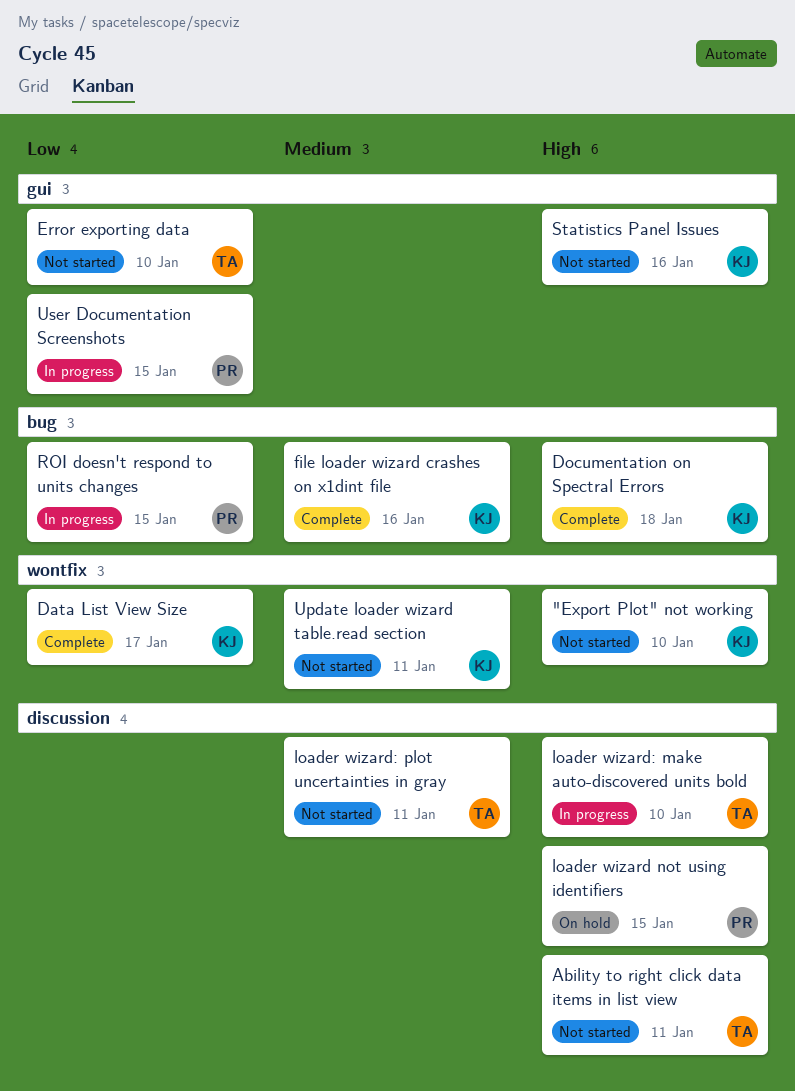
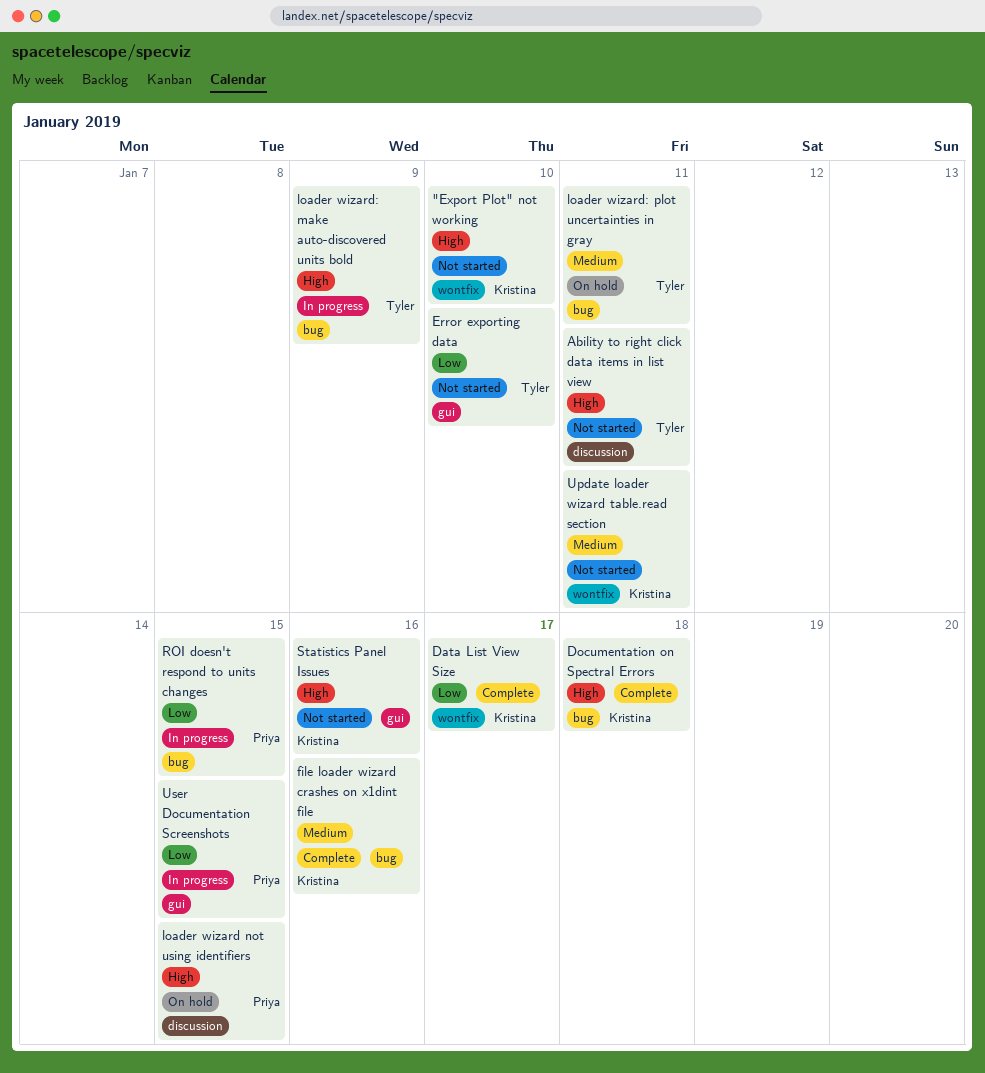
loader wizard: make auto-discovered units bold, label: discussion -> bug
loader wizard: make auto-discovered units bold, due: Jan 10 -> Jan 9
loader wizard: plot uncertainties in gray, status: Not started -> On hold
loader wizard: plot uncertainties in gray, label: discussion -> bug

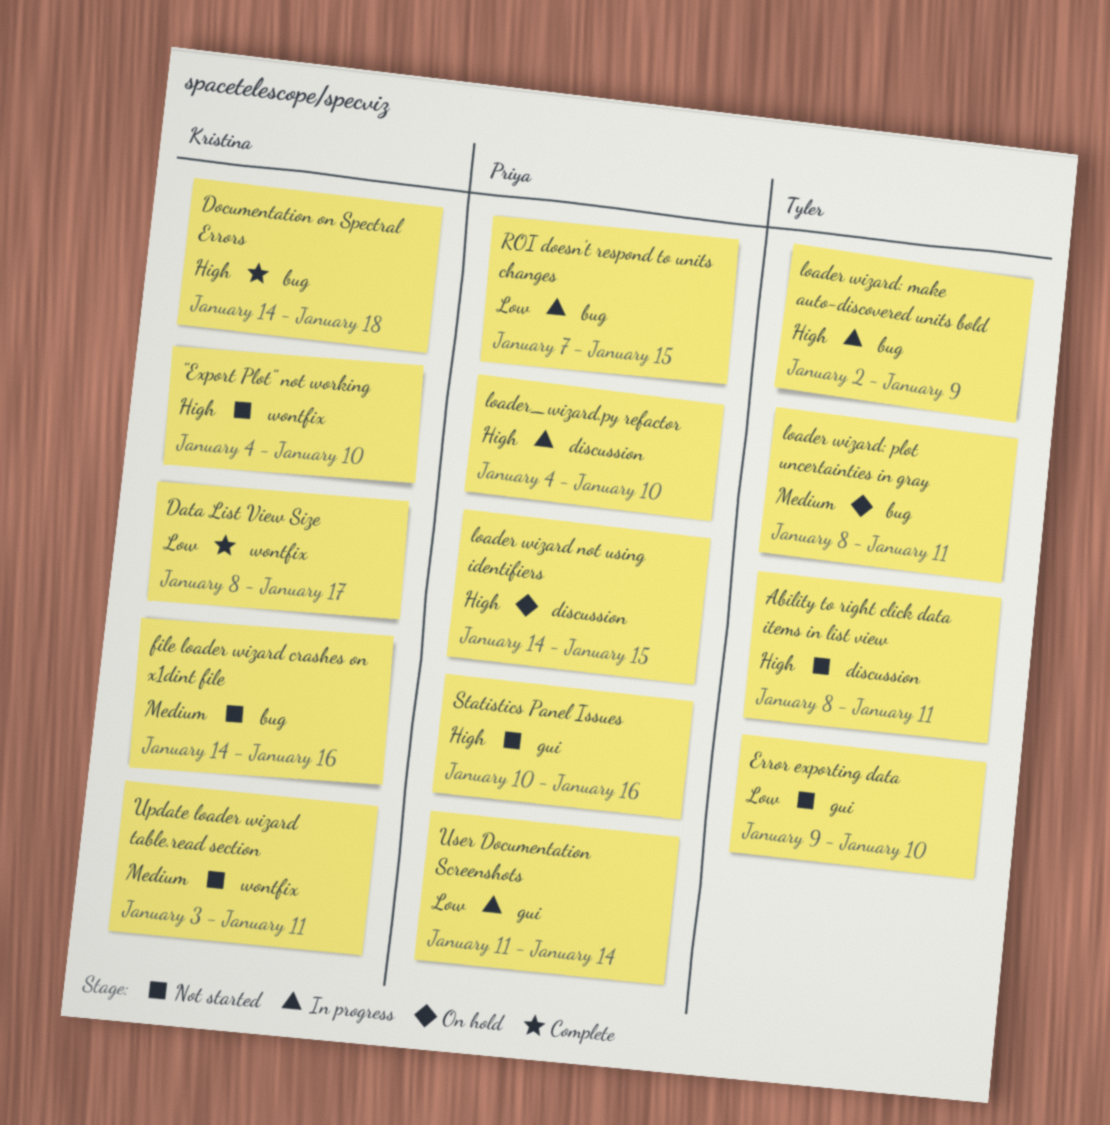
file loader wizard crashes on x1dint file, status: Complete -> Not started
loader_wizard.py refactor: none -> present
Statistics Panel Issues, owner: Kristina -> Priya
User Documentation Screenshots, due: Jan 15 -> Jan 14

